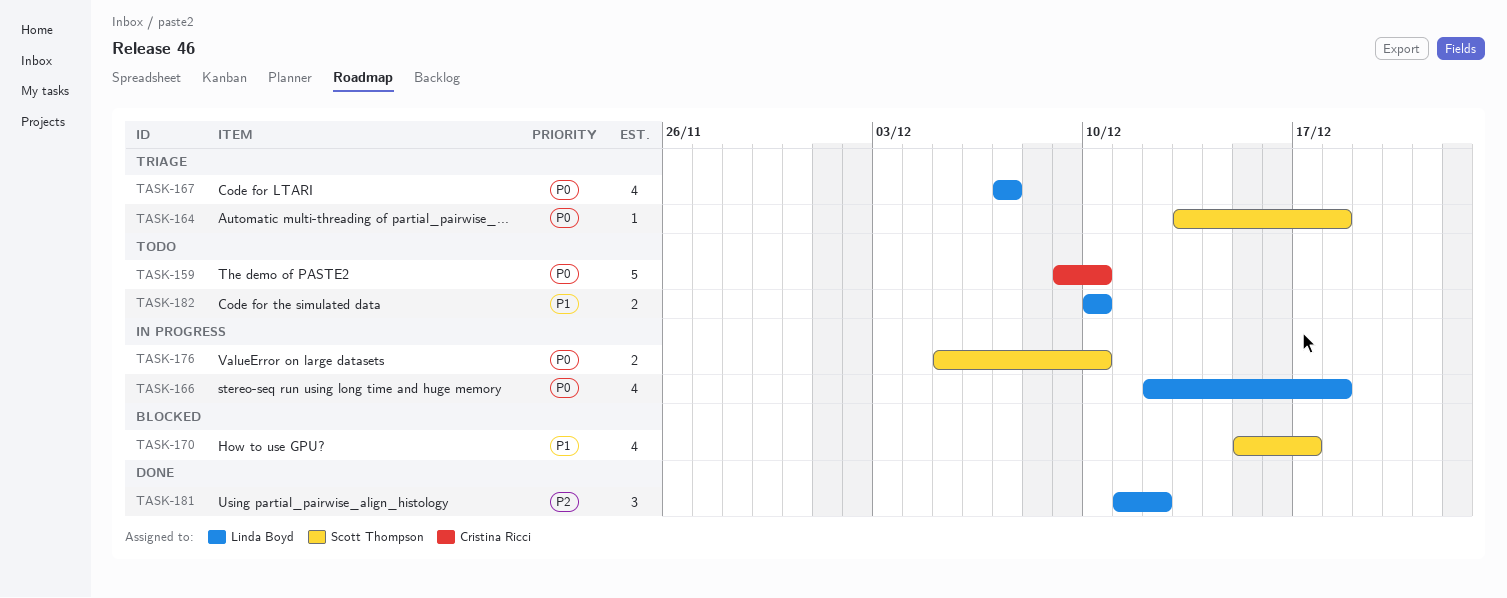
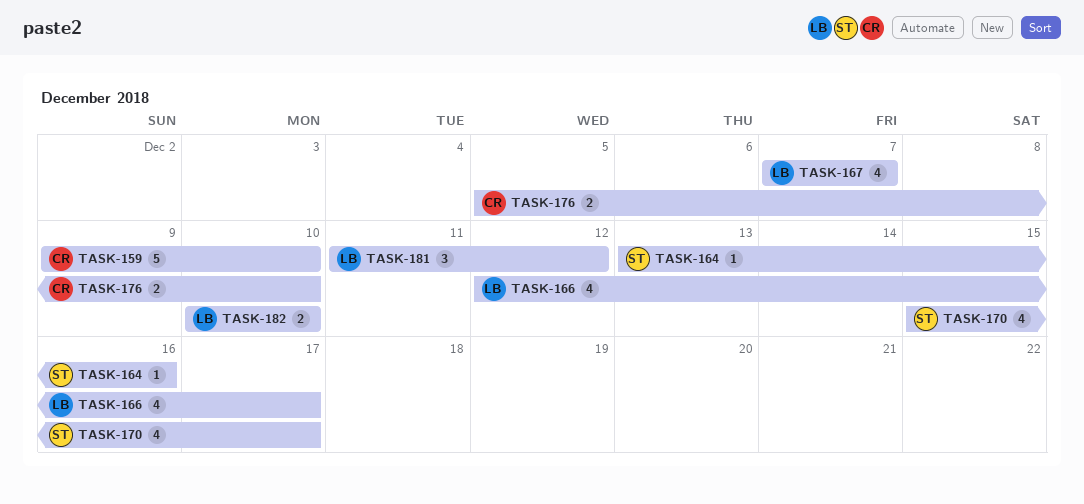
TASK-164, due: Dec 18 -> Dec 16
TASK-166, due: Dec 18 -> Dec 17
TASK-176, owner: Scott Thompson -> Cristina Ricci

